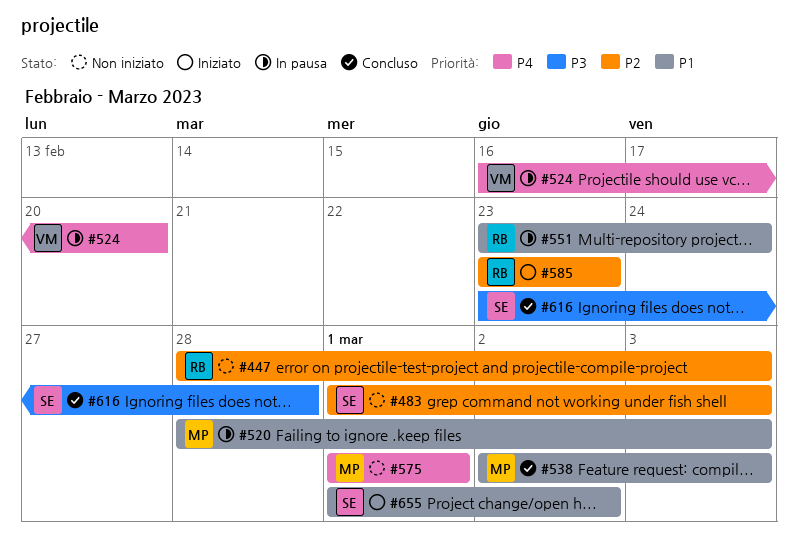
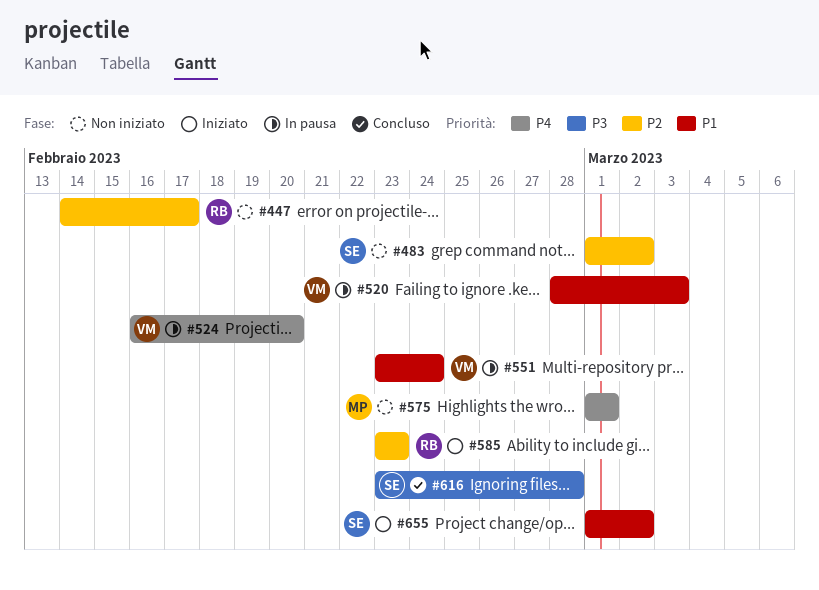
#447, start: Feb 28 -> Feb 14
#447, due: Mar 3 -> Feb 17
#483, due: Mar 3 -> Mar 2
#520, owner: MP -> VM
#538: present -> none
#551, owner: RB -> VM

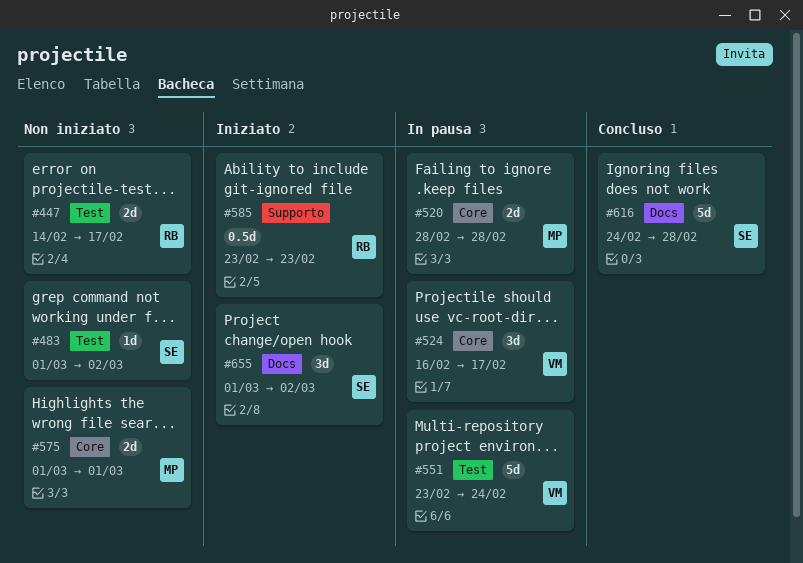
#520, owner: VM -> MP
#520, due: Mar 3 -> Feb 28
#524, due: Feb 20 -> Feb 17
#616, start: Feb 23 -> Feb 24

